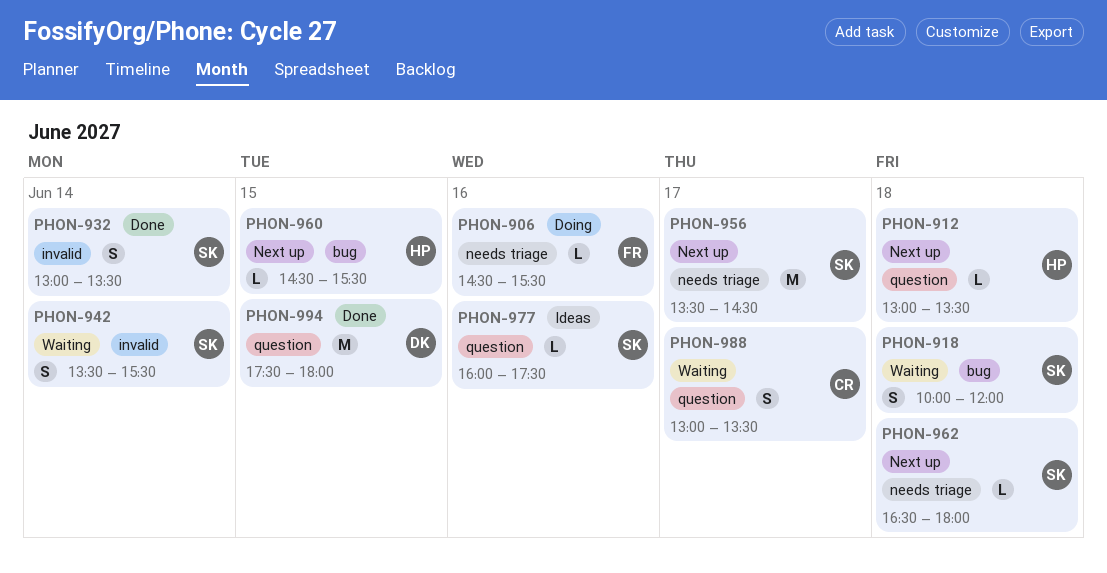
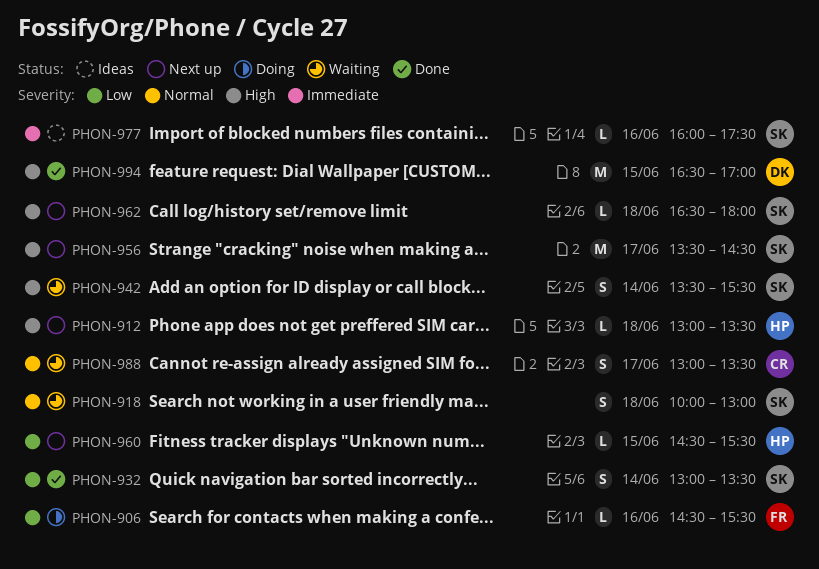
PHON-918, ends: 12:00 -> 13:00
PHON-994, begins: 17:30 -> 16:30
PHON-994, ends: 18:00 -> 17:00

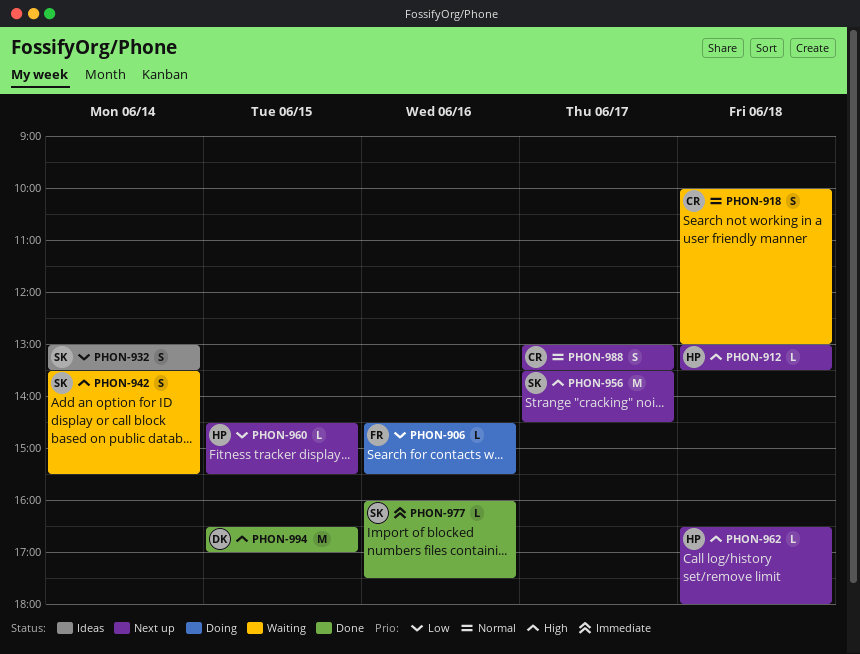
PHON-918, owner: SK -> CR
PHON-932, status: Done -> Ideas
PHON-962, owner: SK -> HP
PHON-977, status: Ideas -> Done
PHON-988, status: Waiting -> Next up

